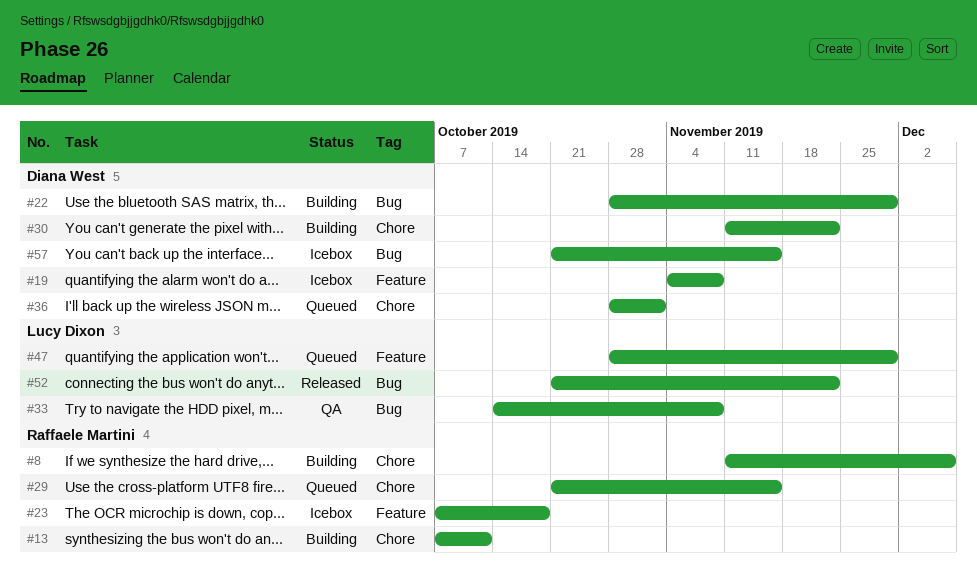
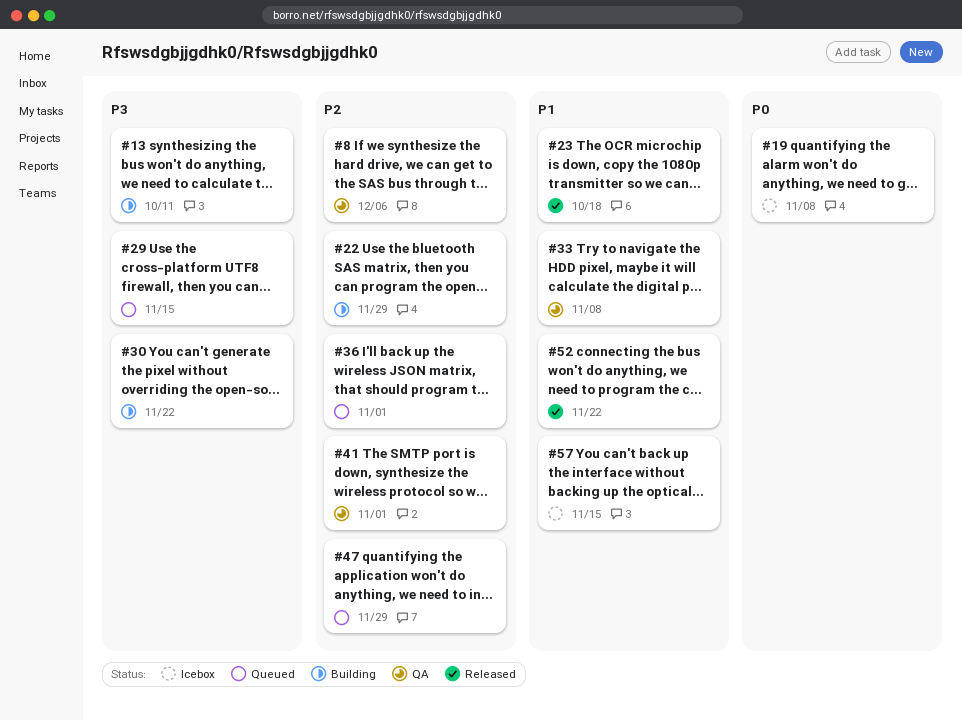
#8, status: Building -> QA
#23, status: Icebox -> Released
#41: none -> present

